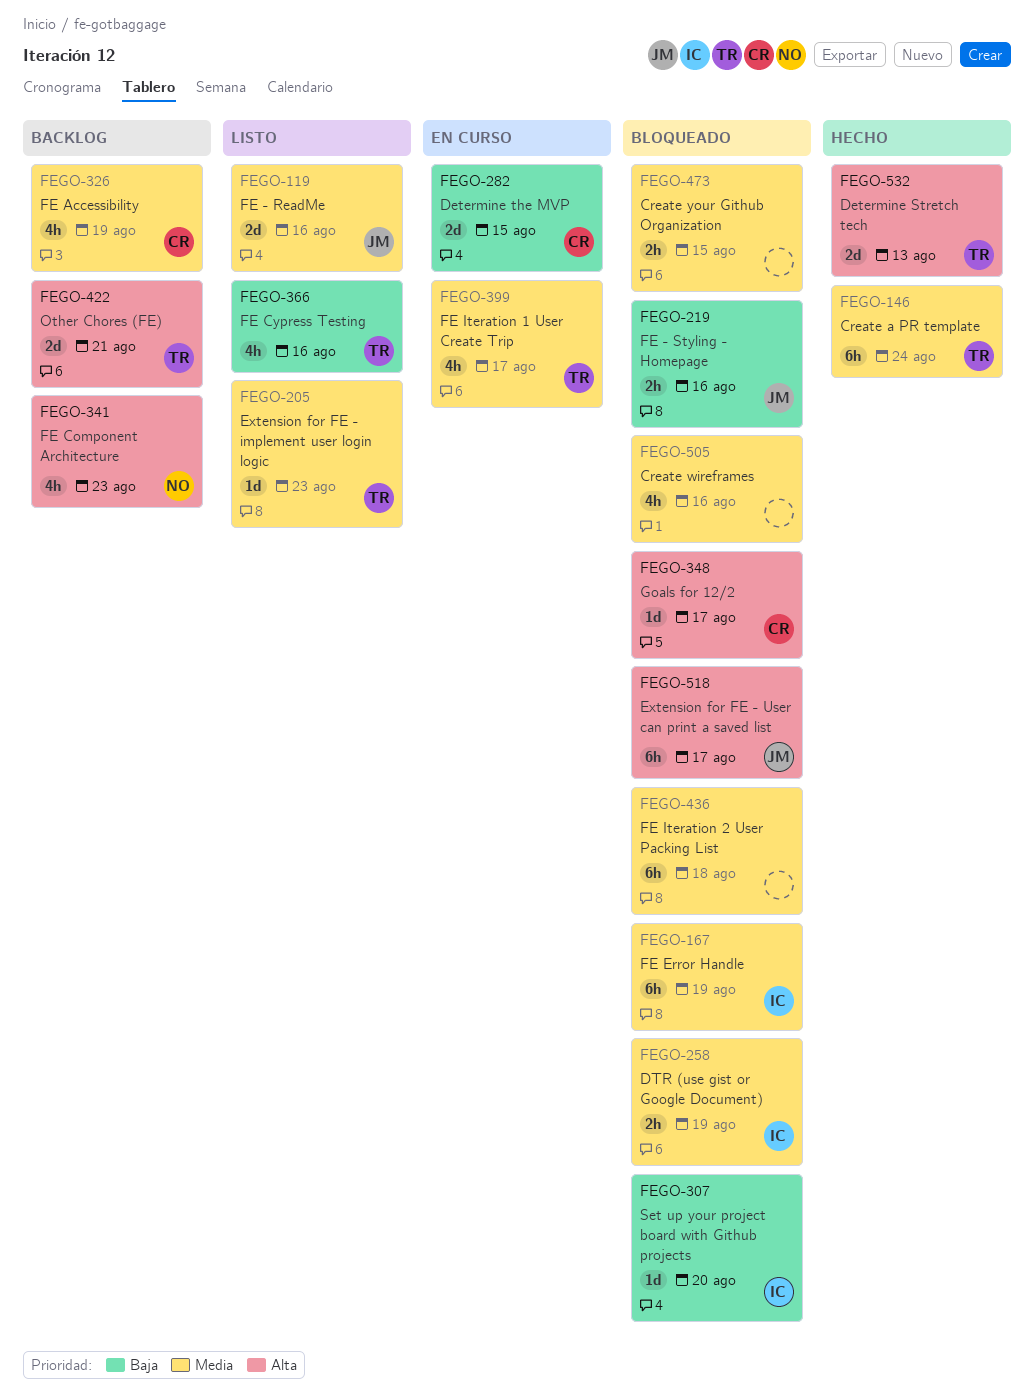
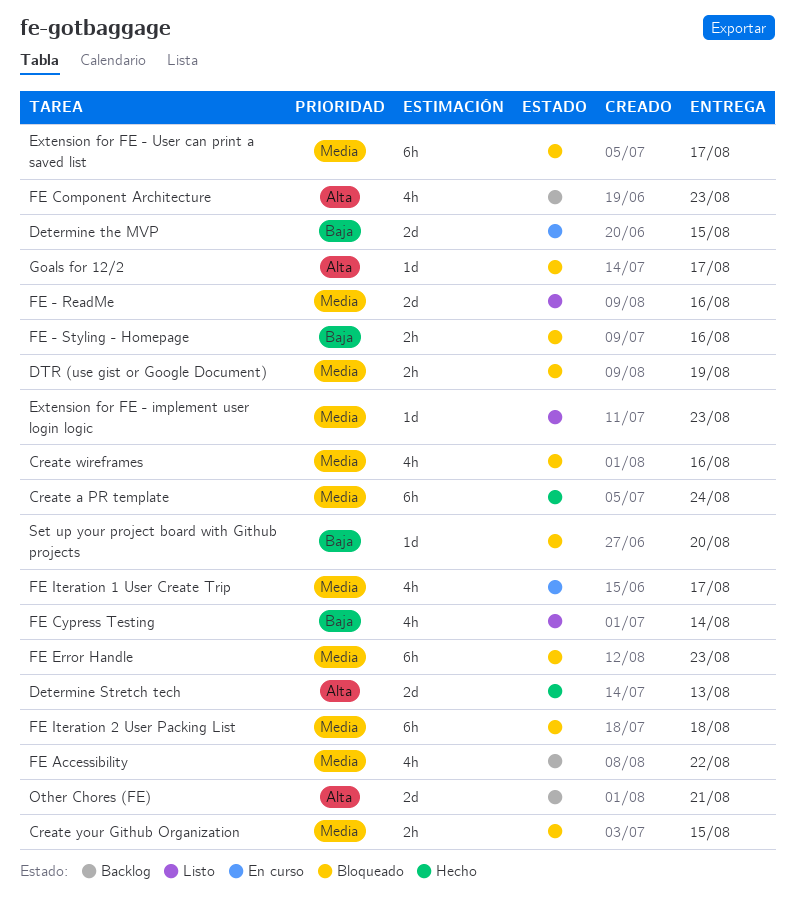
Extension for FE - User can print a saved list, priority: Alta -> Media
FE Accessibility, due: Aug 19 -> Aug 22
FE Cypress Testing, due: Aug 16 -> Aug 14
FE Error Handle, due: Aug 19 -> Aug 23

